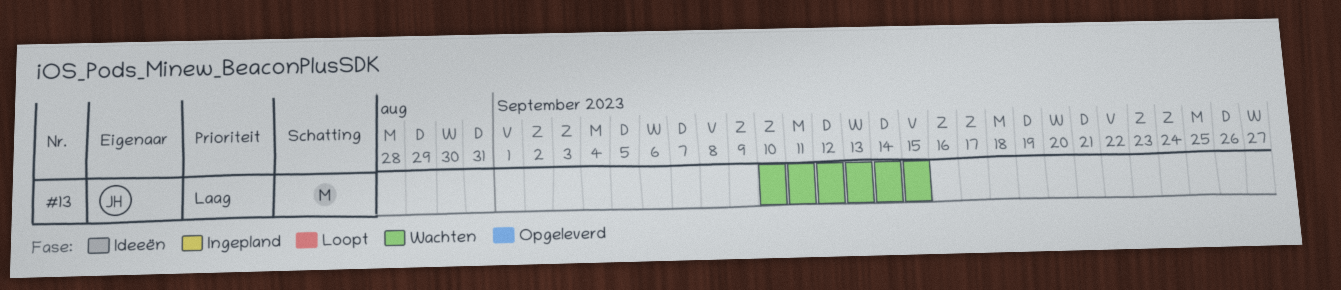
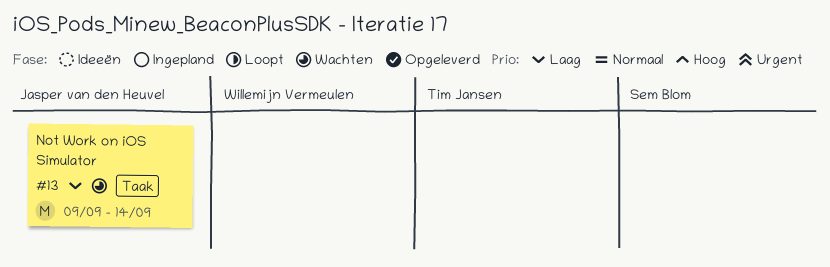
#13, start: Sep 10 -> Sep 9
#13, due: Sep 15 -> Sep 14

